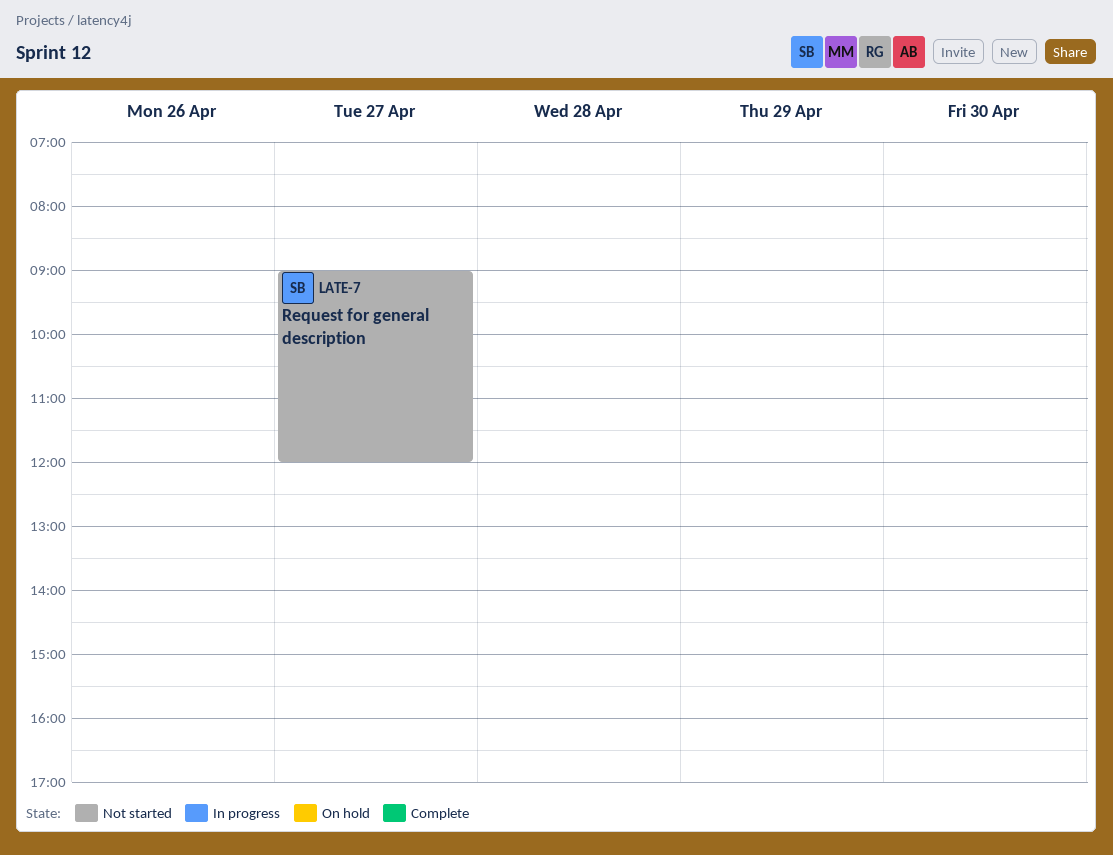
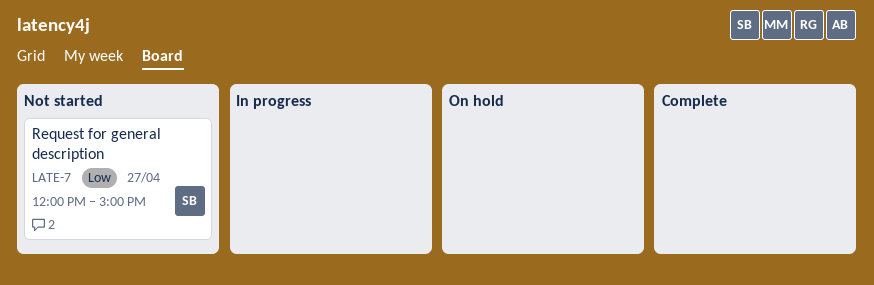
LATE-7, begins: 09:00 -> 12:00
LATE-7, ends: 12:00 -> 15:00

